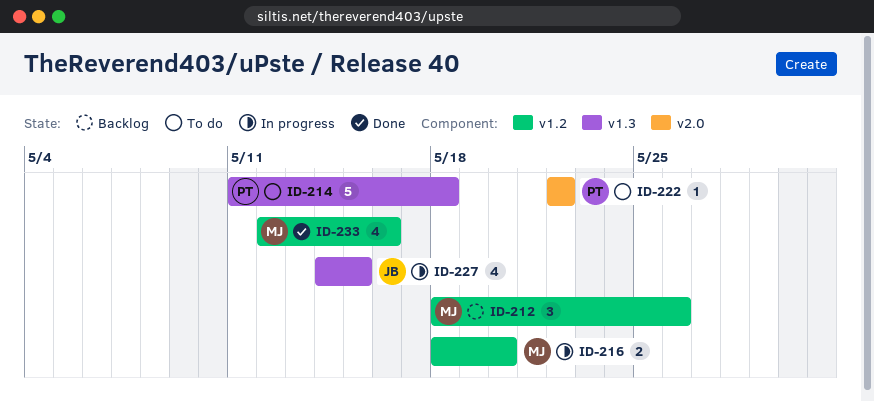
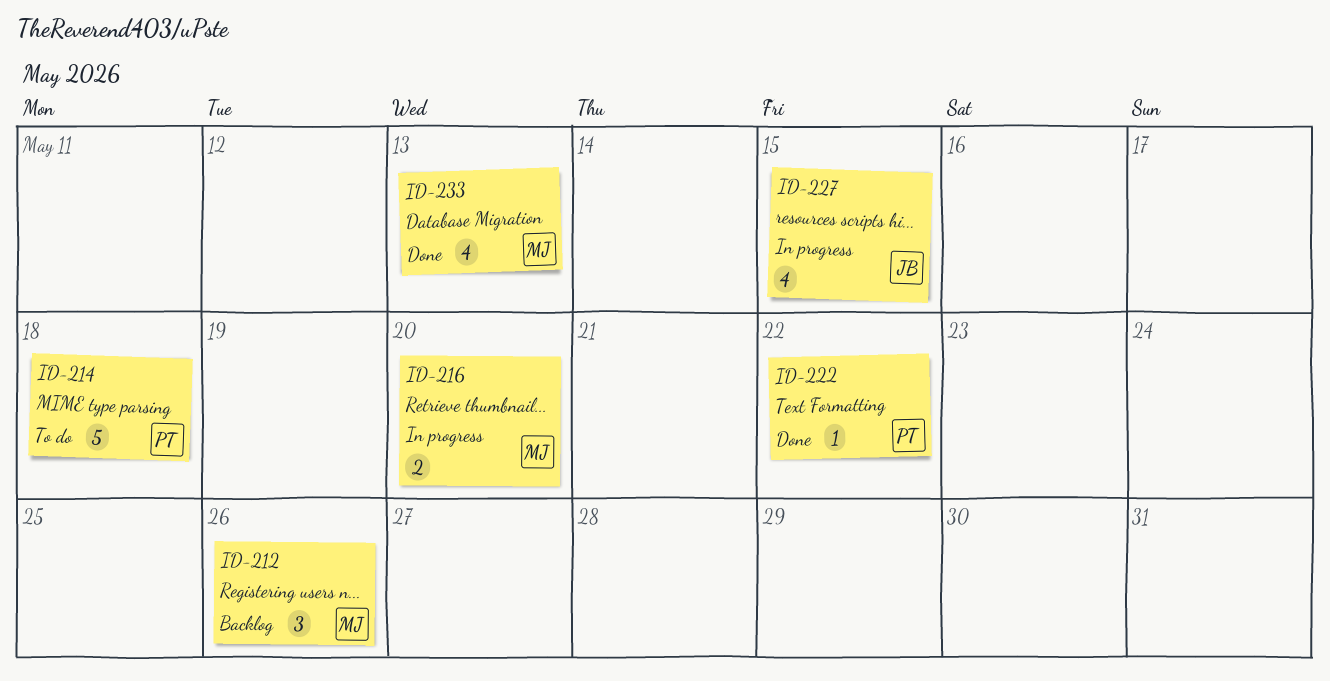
ID-222, status: To do -> Done
ID-233, due: May 16 -> May 13

